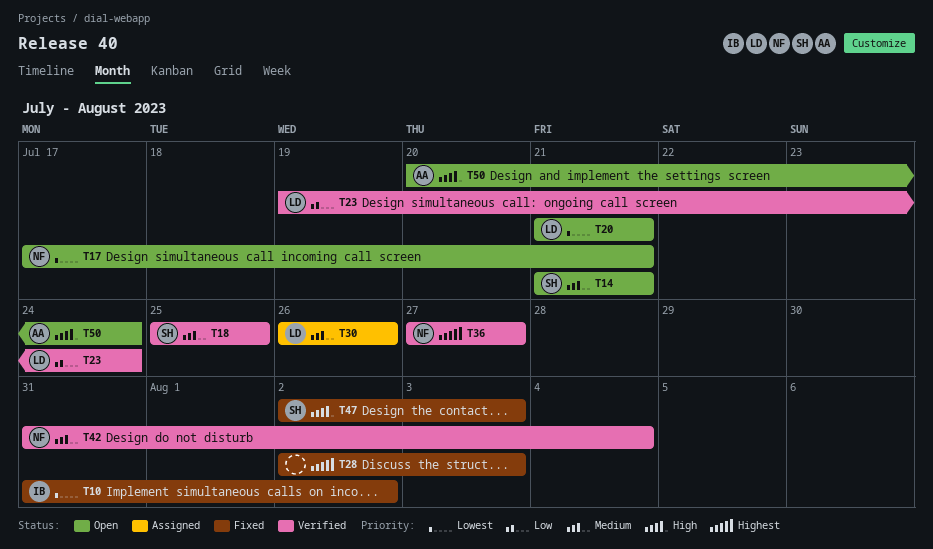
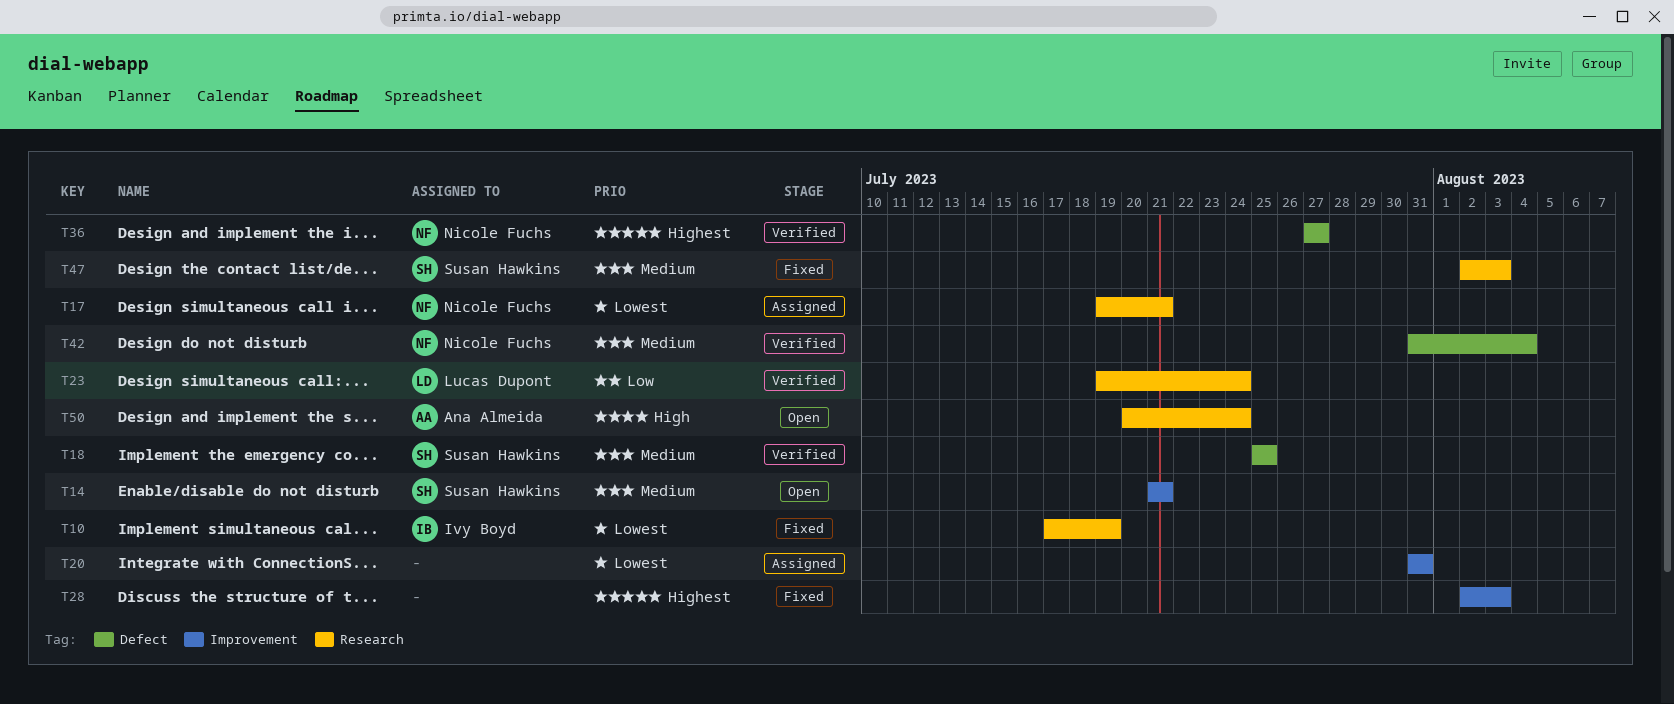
T10, start: Jul 31 -> Jul 17
T10, due: Aug 2 -> Jul 19
T17, status: Open -> Assigned
T17, start: Jul 17 -> Jul 19
T20, status: Open -> Assigned
T20, owner: Lucas Dupont -> none
T20, start: Jul 21 -> Jul 31
T20, due: Jul 21 -> Jul 31
T30: present -> none
T47, priority: High -> Medium

